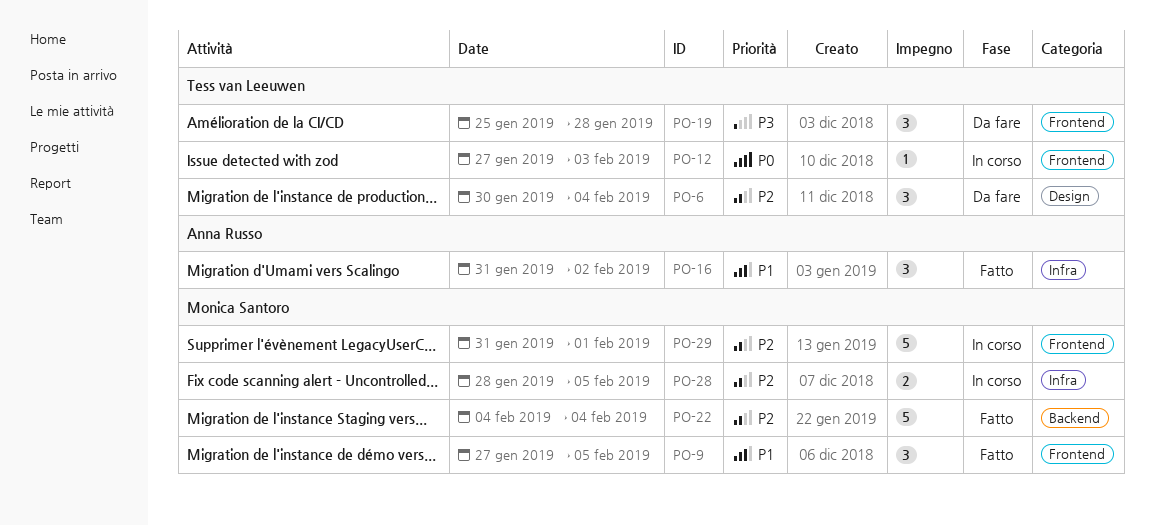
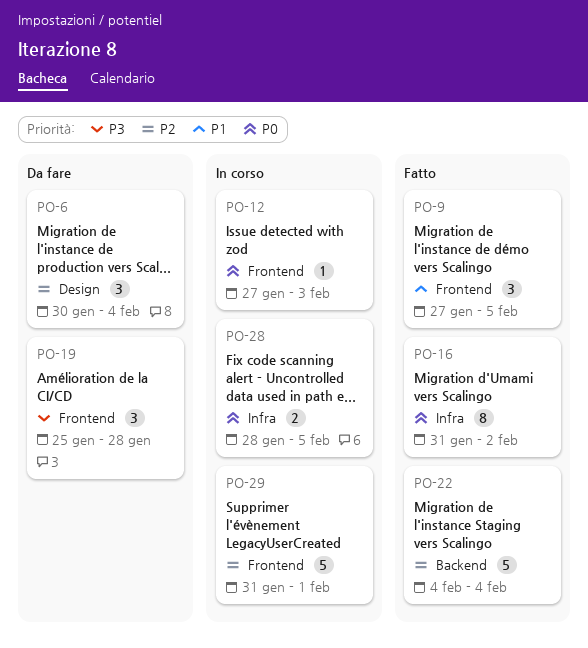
PO-16, priority: P1 -> P0
PO-16, estimate: 3 -> 8
PO-28, priority: P2 -> P0

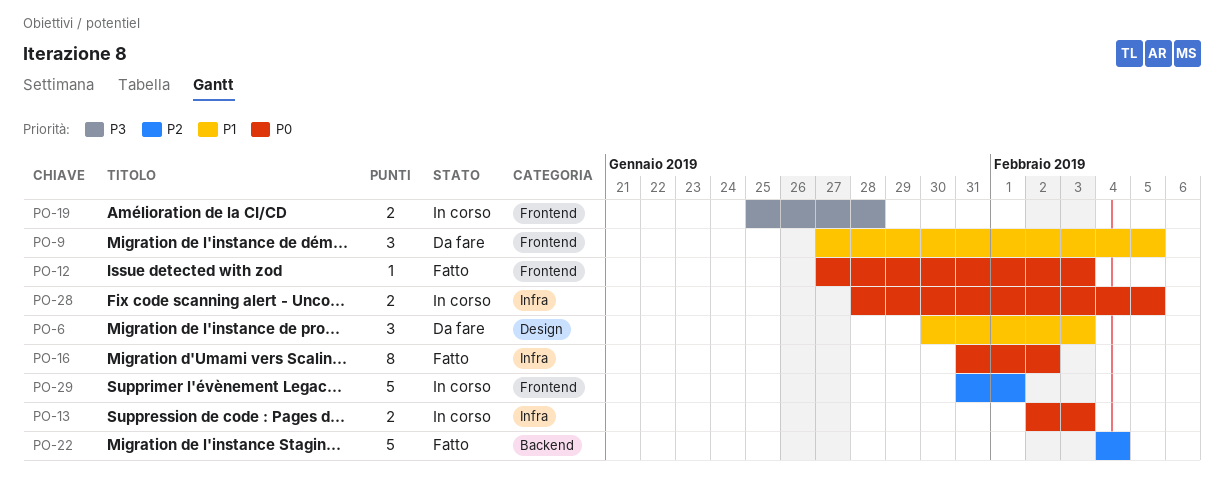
PO-6, priority: P2 -> P1
PO-6, due: Feb 4 -> Feb 3
PO-9, status: Fatto -> Da fare
PO-12, status: In corso -> Fatto
PO-13: none -> present
PO-19, status: Da fare -> In corso
PO-19, estimate: 3 -> 2

